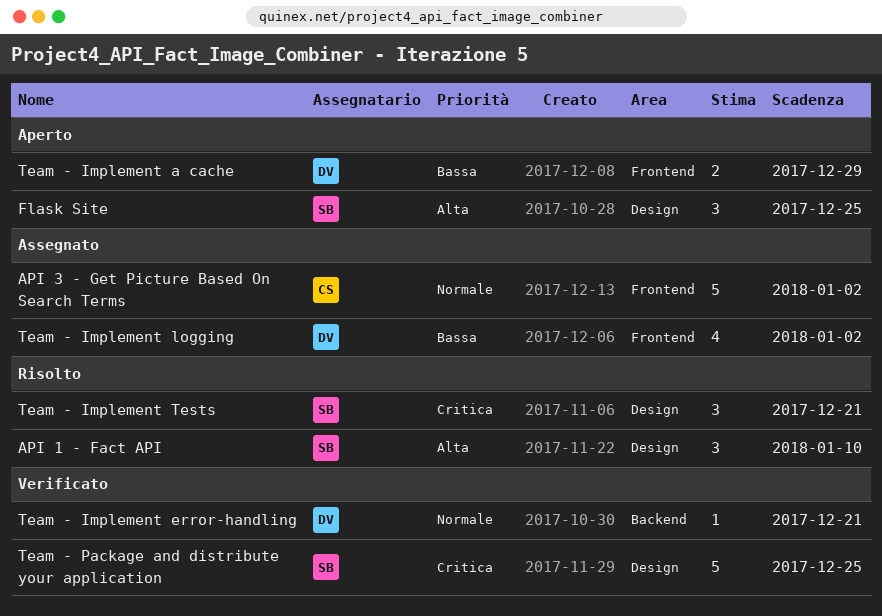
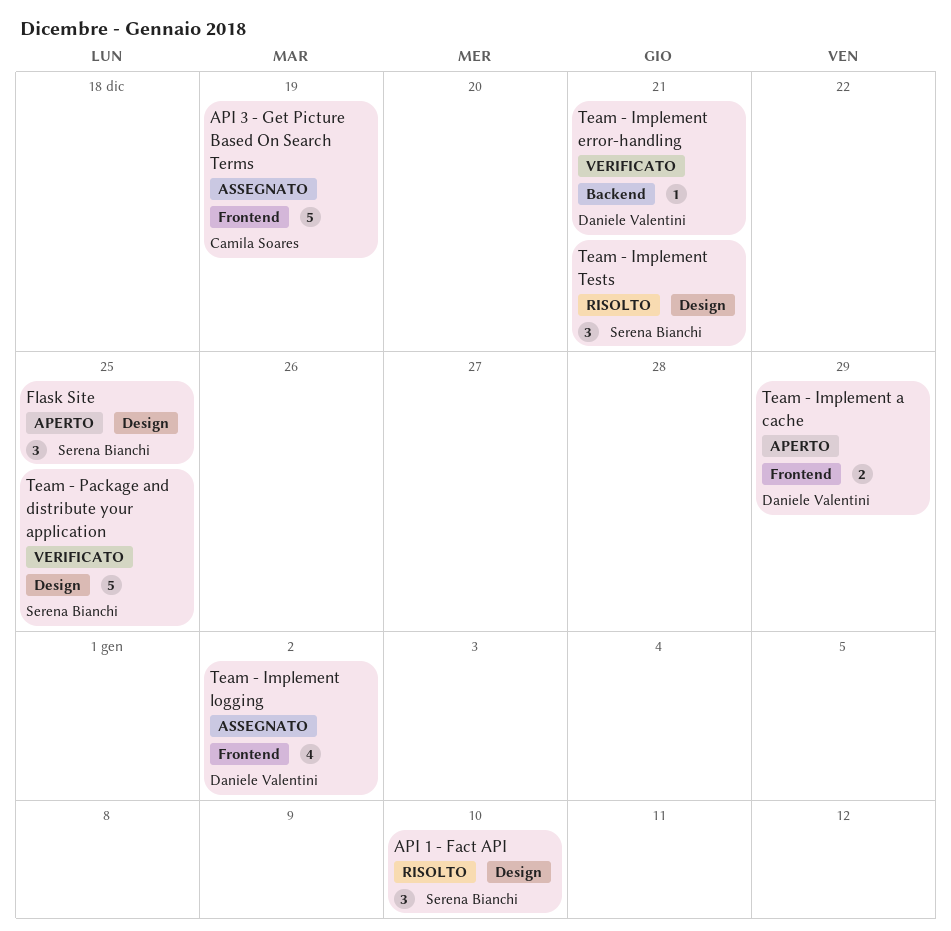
API 3 - Get Picture Based On Search Terms, due: Jan 2 -> Dec 19

